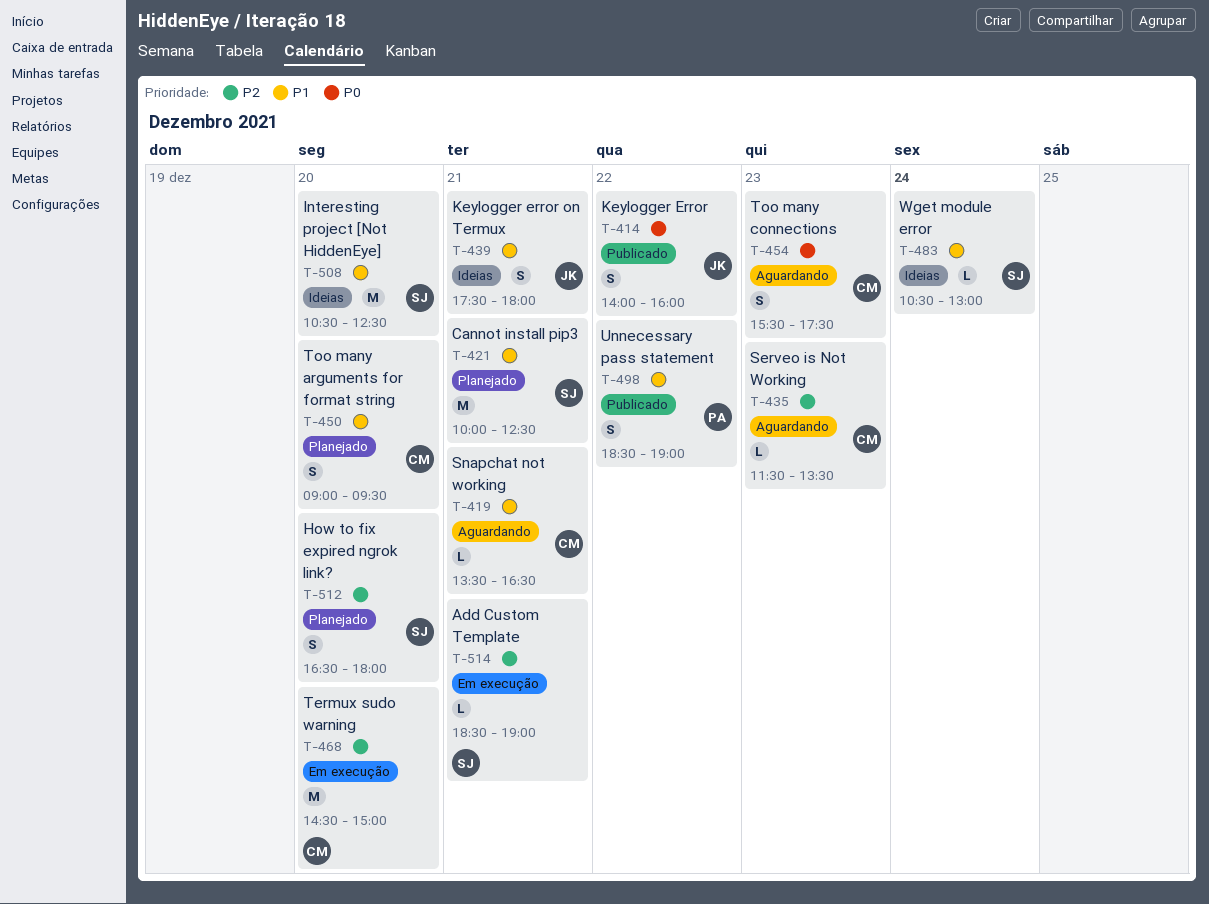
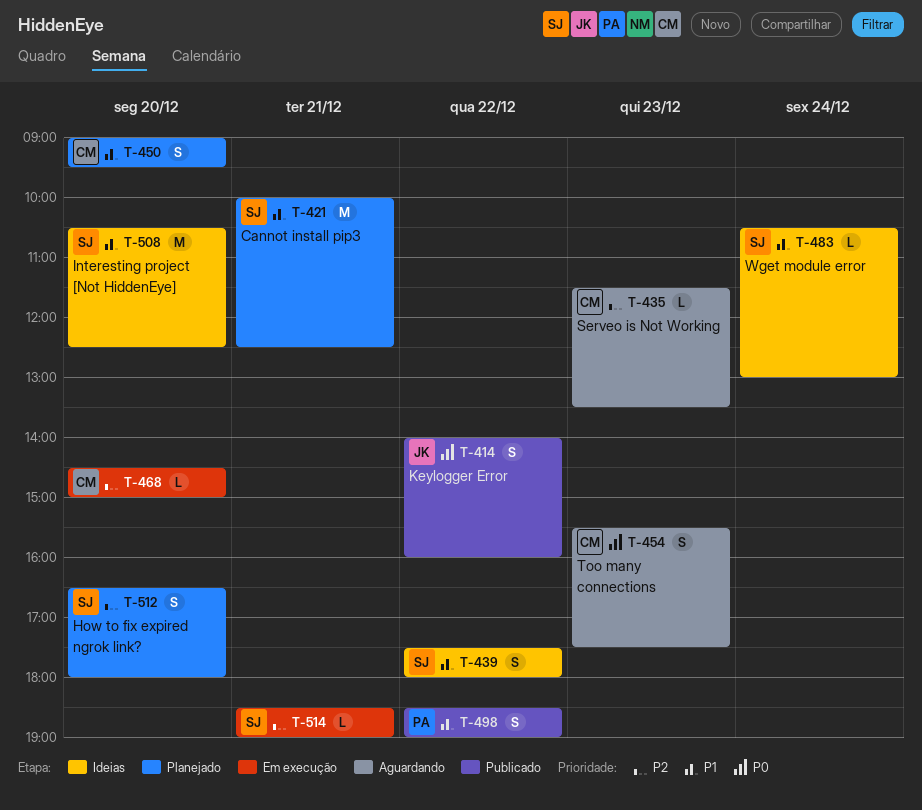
T-419: present -> none
T-439, owner: JK -> SJ
T-439, day: Dec 21 -> Dec 22
T-468, estimate: M -> L

